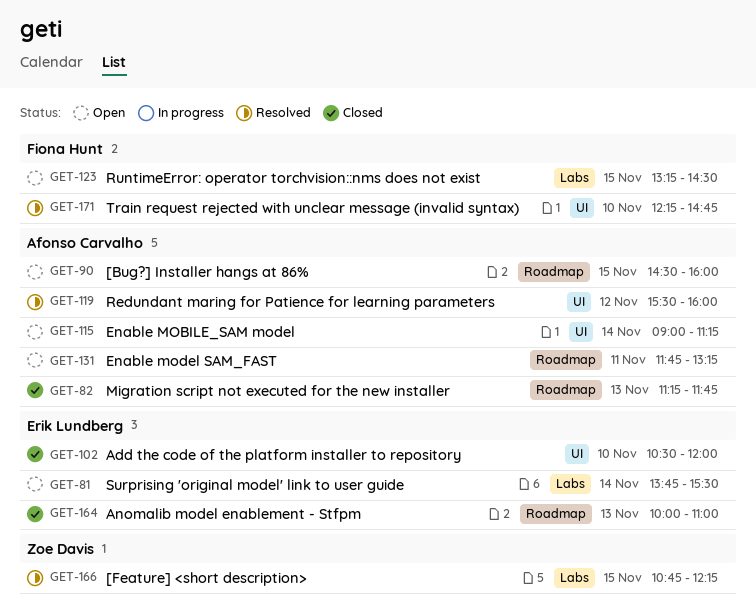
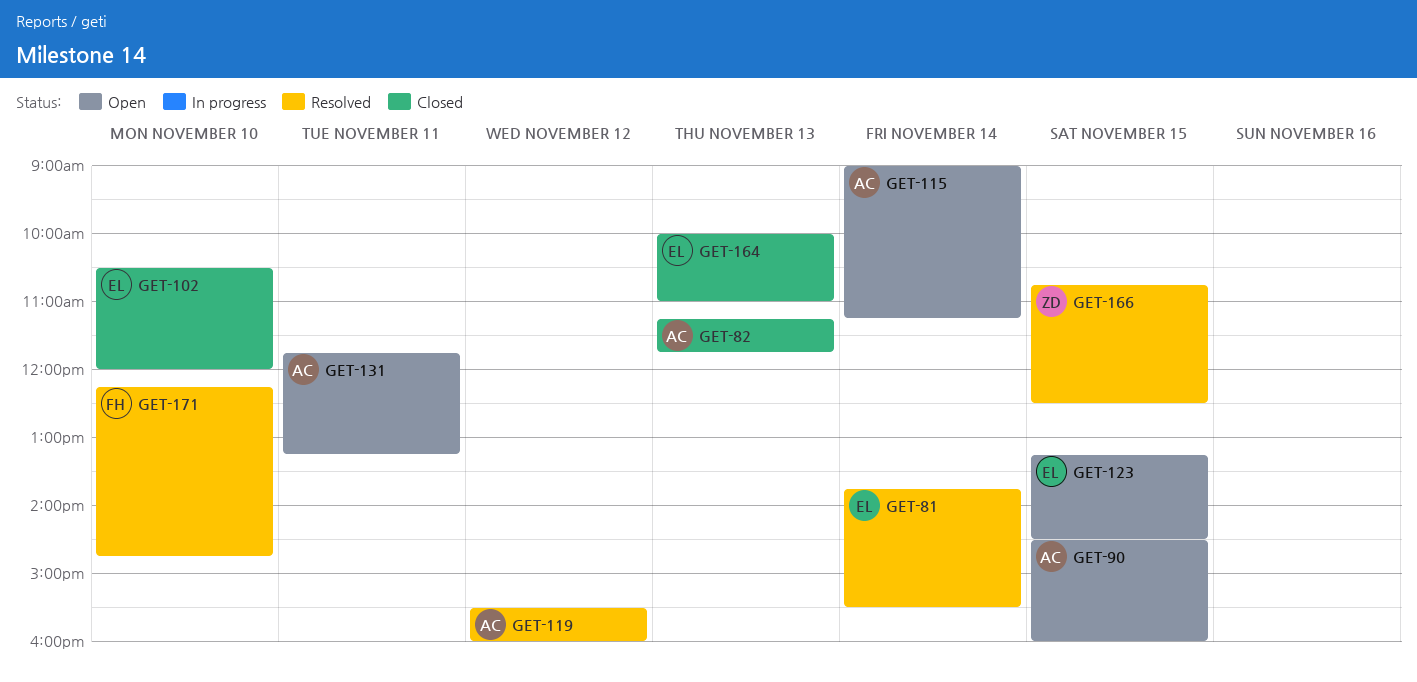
GET-81, status: Open -> Resolved
GET-123, owner: Fiona Hunt -> Erik Lundberg
GET-166, ends: 12:15 -> 12:30

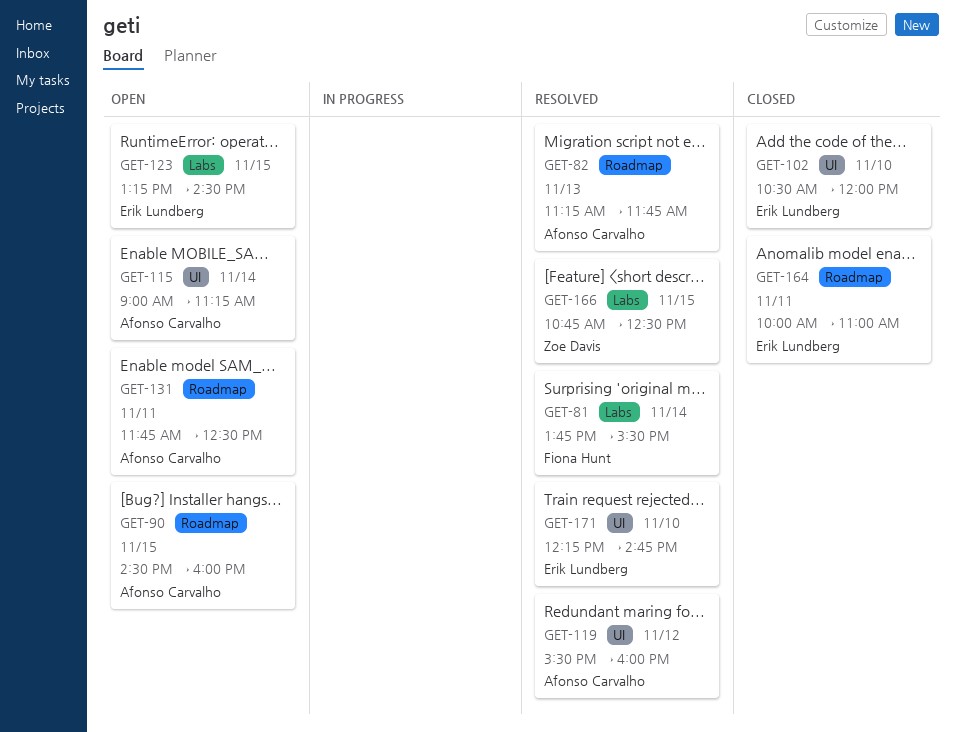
GET-81, owner: Erik Lundberg -> Fiona Hunt
GET-82, status: Closed -> Resolved
GET-131, ends: 13:15 -> 12:30
GET-164, day: Nov 13 -> Nov 11
GET-171, owner: Fiona Hunt -> Erik Lundberg

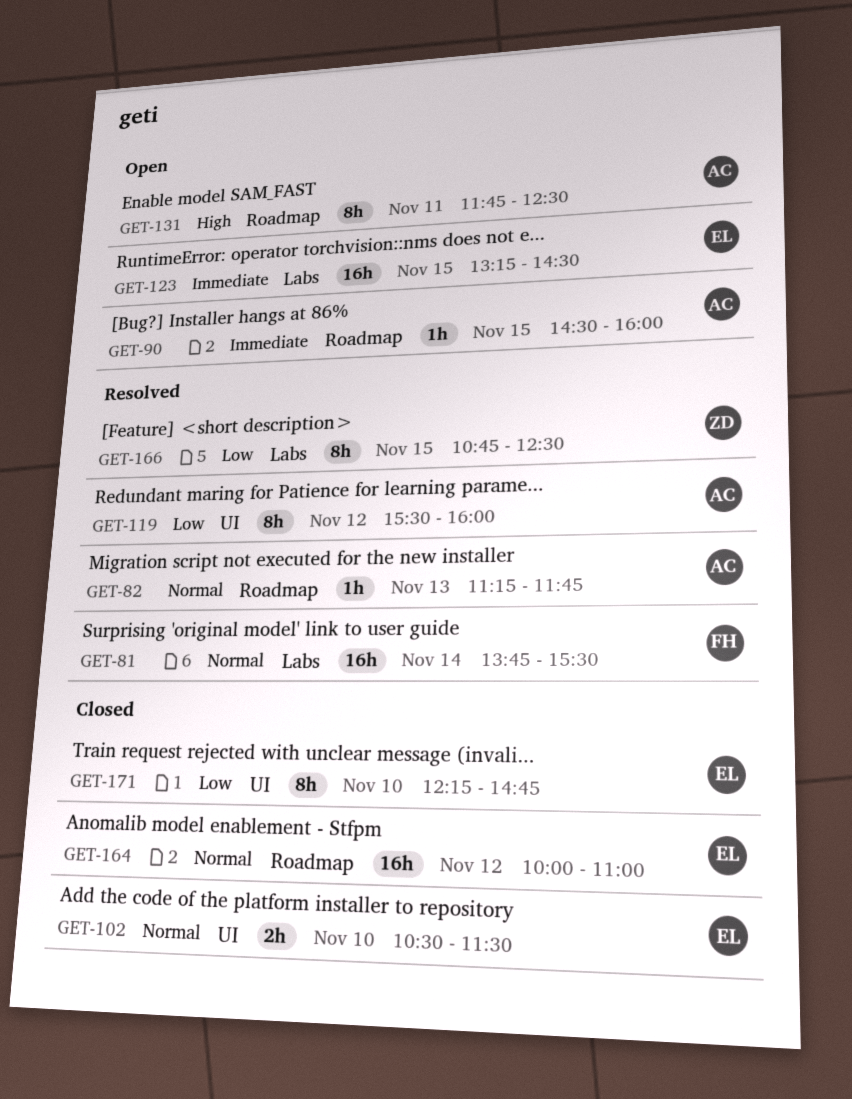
GET-102, ends: 12:00 -> 11:30
GET-115: present -> none
GET-164, day: Nov 11 -> Nov 12
GET-171, status: Resolved -> Closed

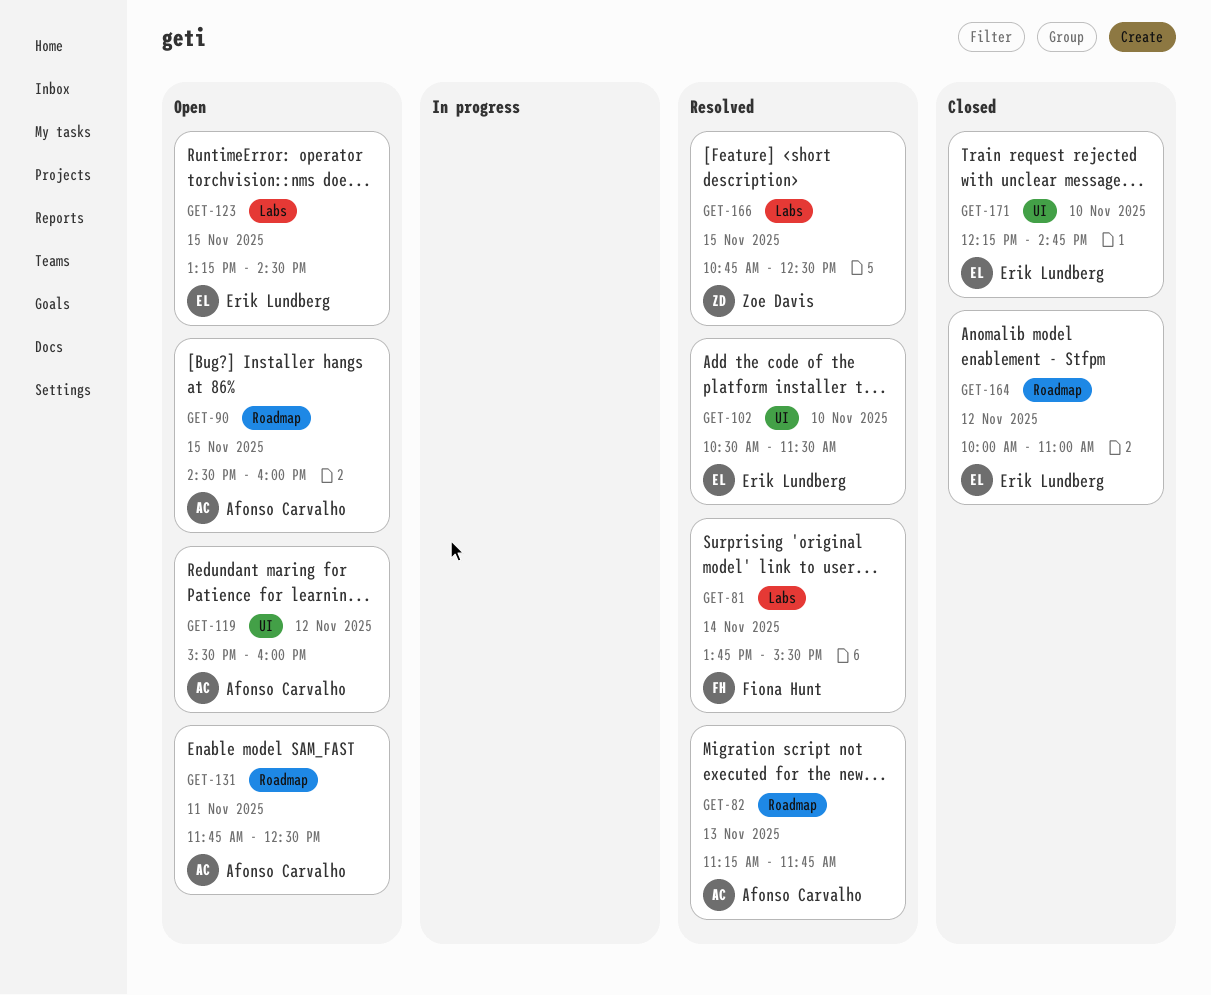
GET-102, status: Closed -> Resolved
GET-119, status: Resolved -> Open

